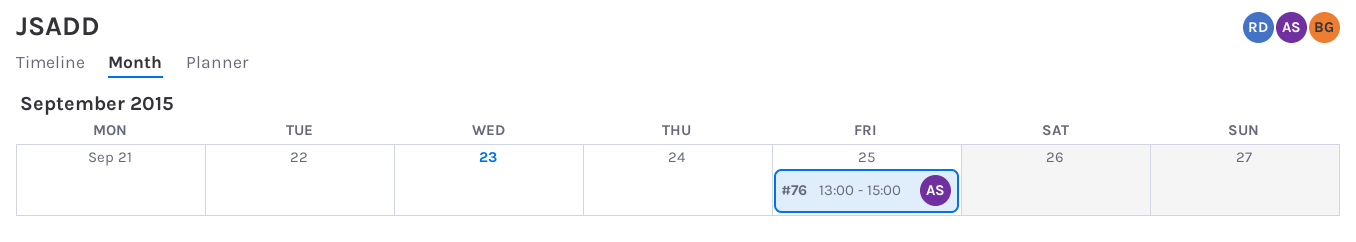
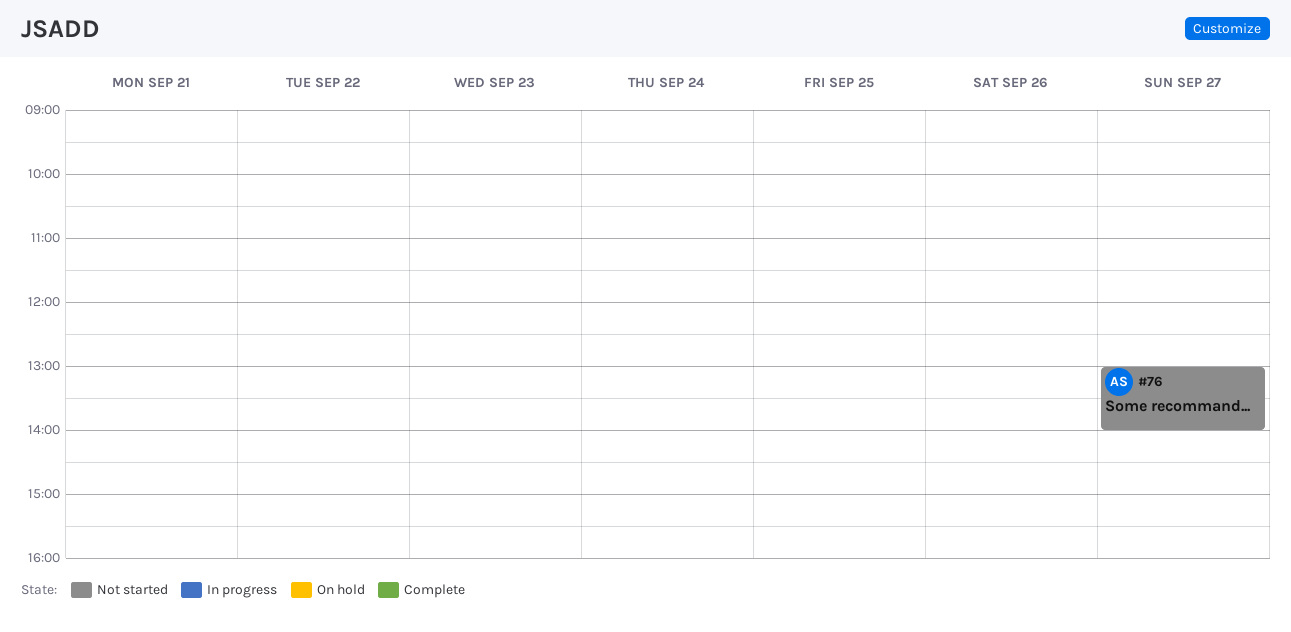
#76, day: Sep 25 -> Sep 27
#76, ends: 15:00 -> 14:00

